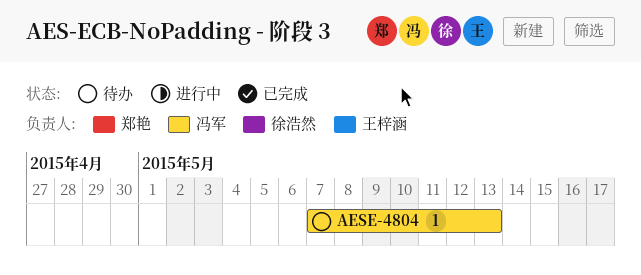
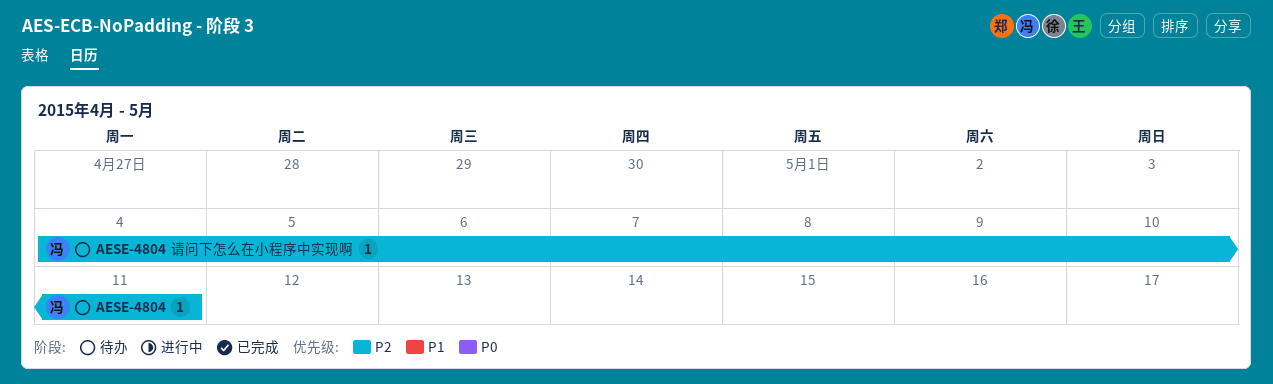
AESE-4804, start: May 7 -> May 4
AESE-4804, due: May 13 -> May 11

